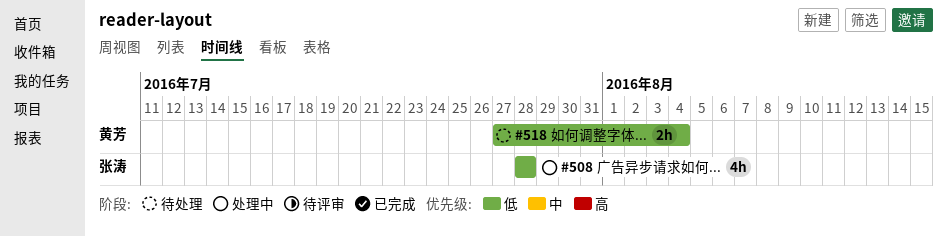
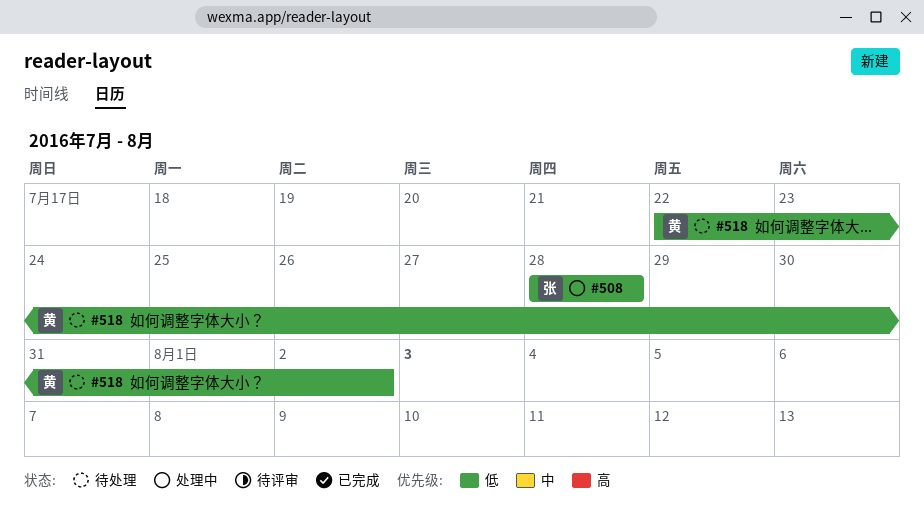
#518, start: Jul 27 -> Jul 22
#518, due: Aug 4 -> Aug 2

